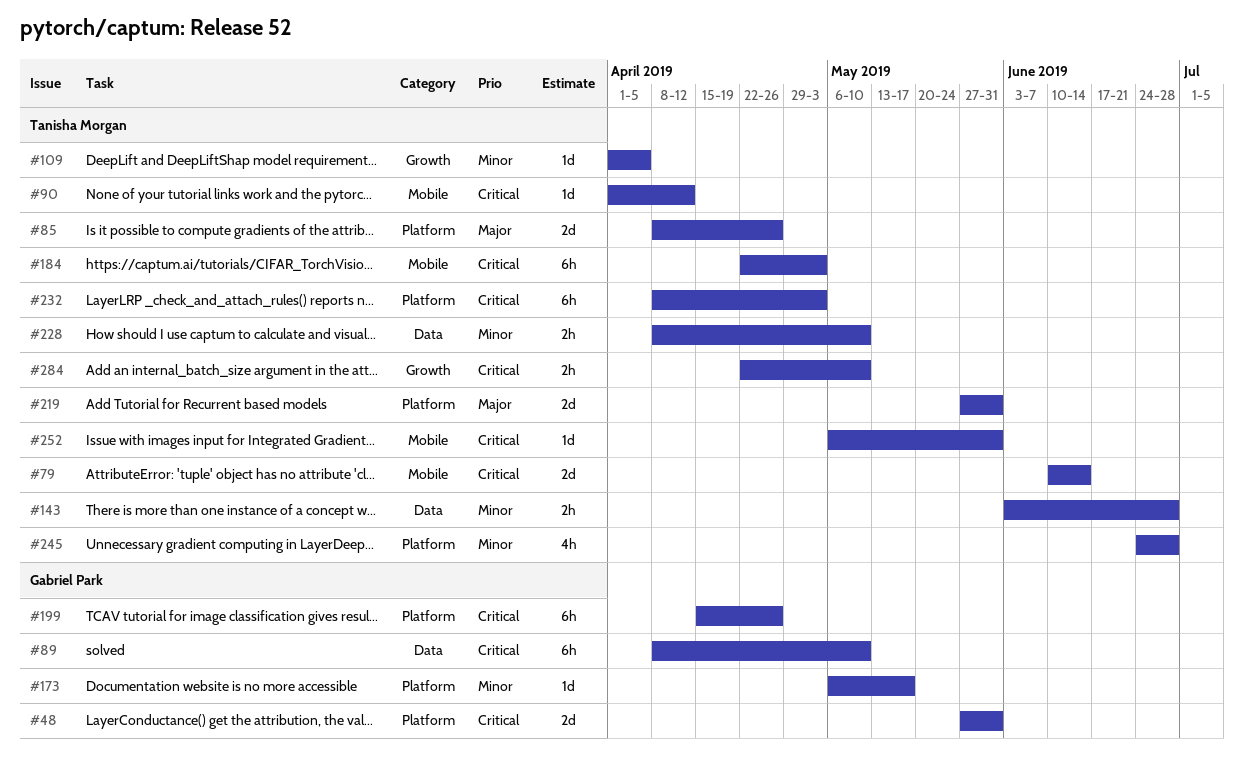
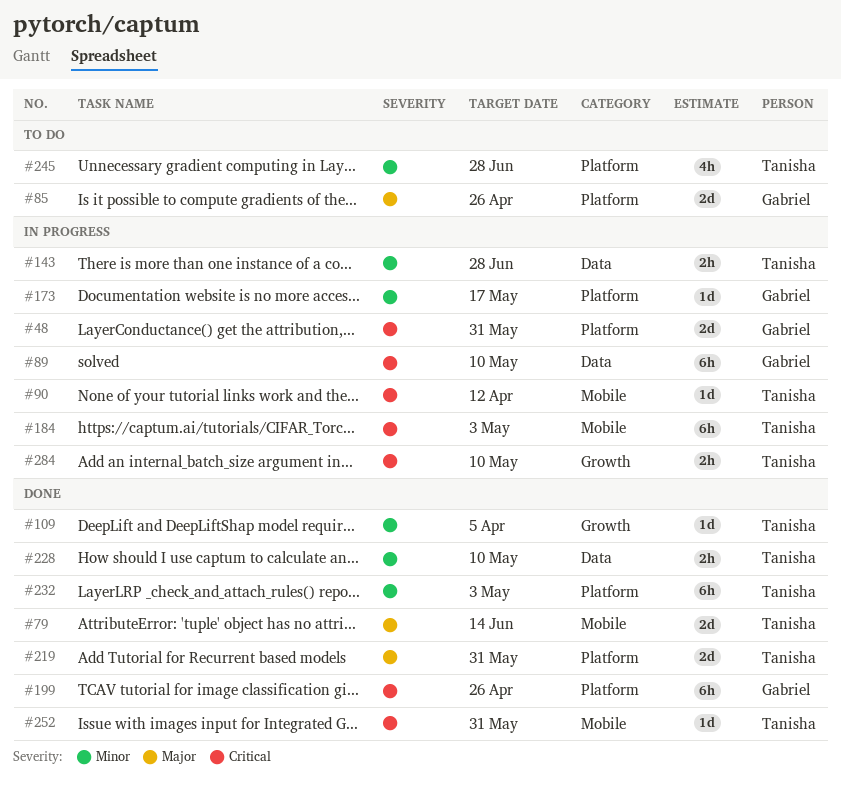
#79, priority: Critical -> Major
#85, owner: Tanisha Morgan -> Gabriel Park
#232, priority: Critical -> Minor

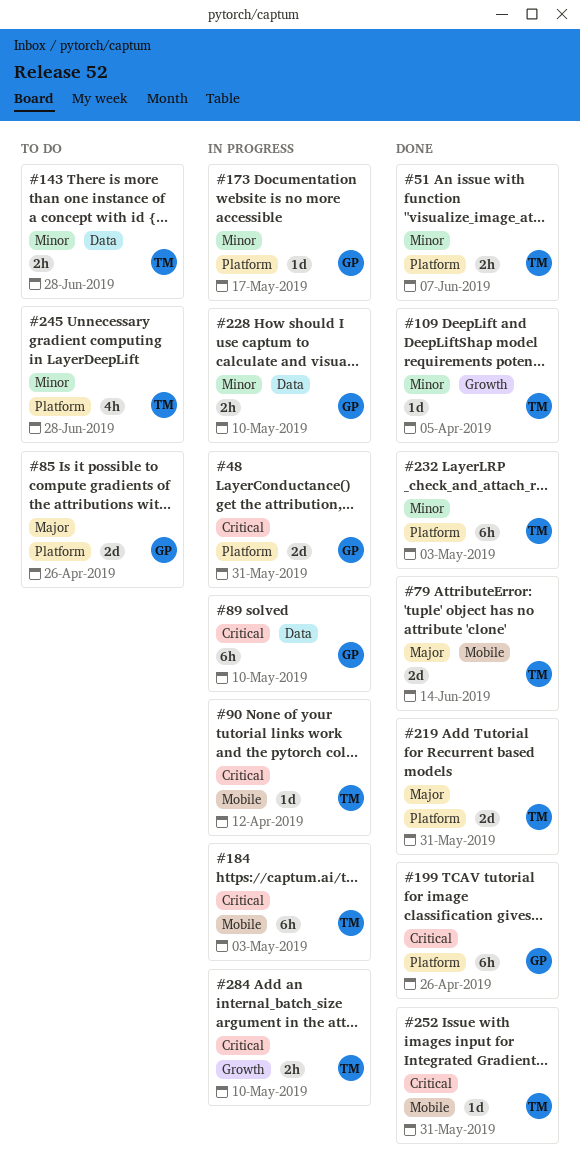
#51: none -> present
#143, status: In progress -> To do
#228, status: Done -> In progress
#228, owner: Tanisha -> Gabriel

